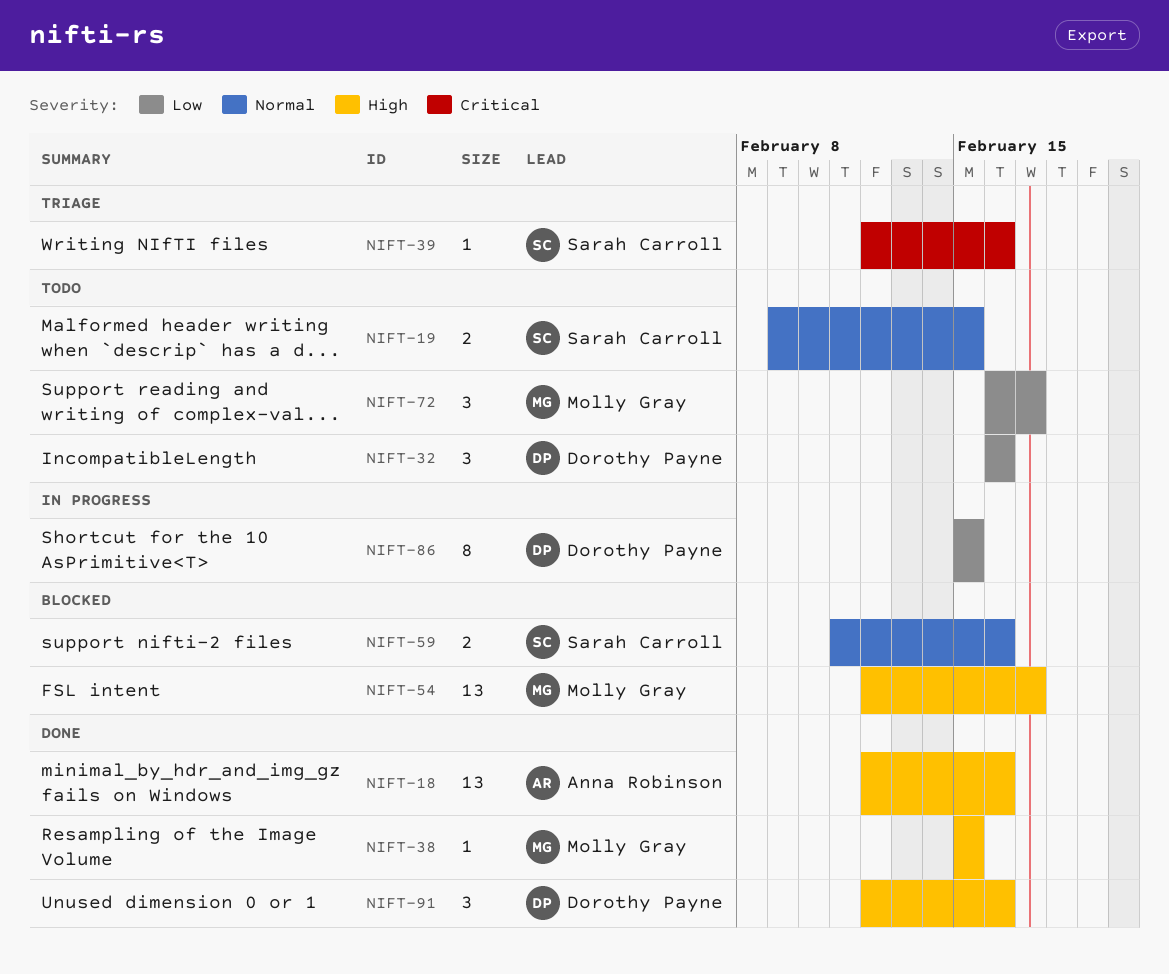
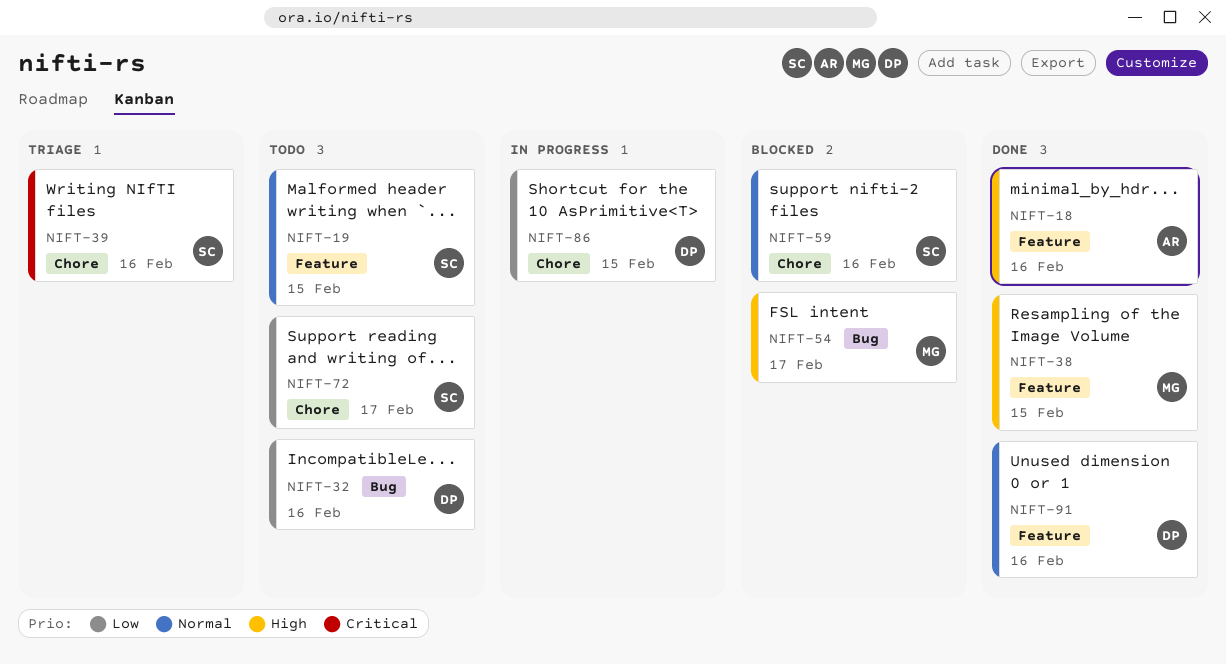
NIFT-72, owner: Molly Gray -> Sarah Carroll
NIFT-91, priority: High -> Normal

